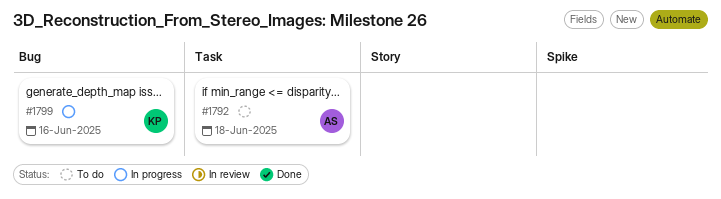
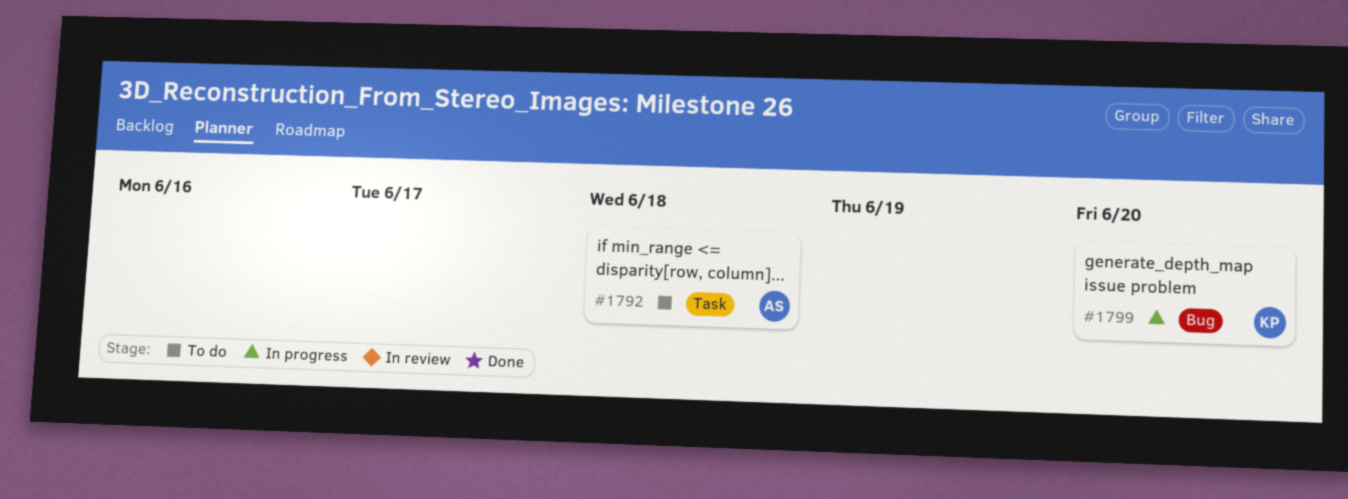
#1799, due: Jun 16 -> Jun 20

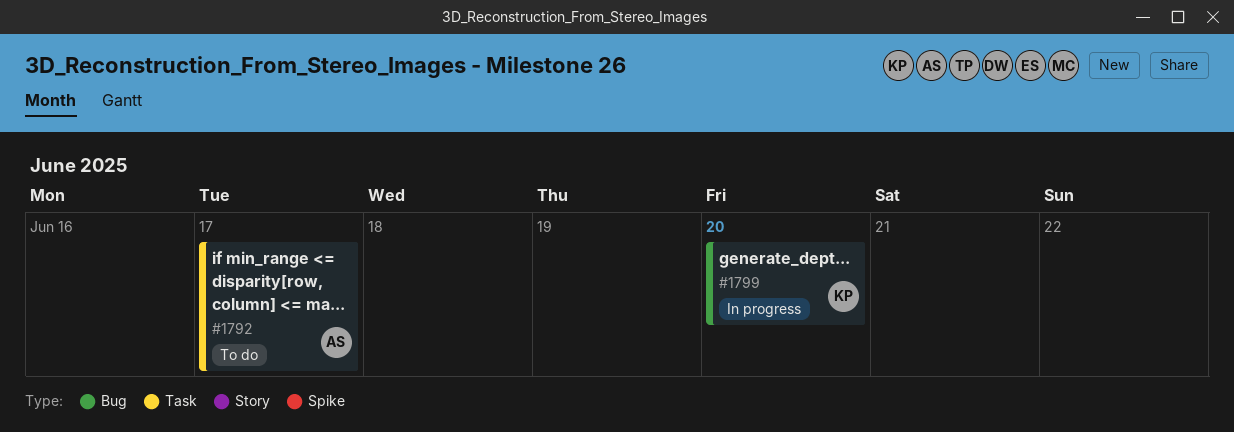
#1792, due: Jun 18 -> Jun 17

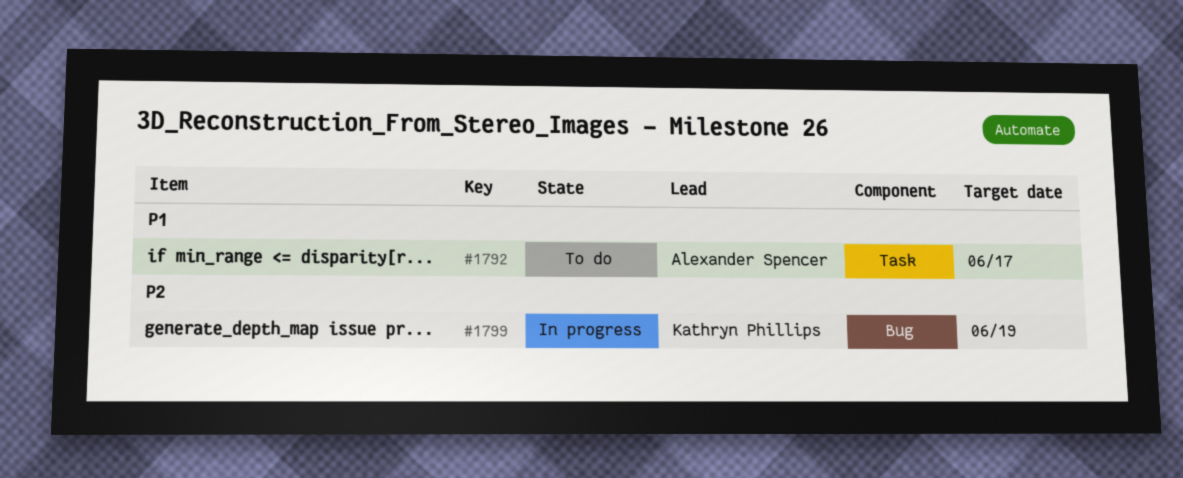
#1799, due: Jun 20 -> Jun 19

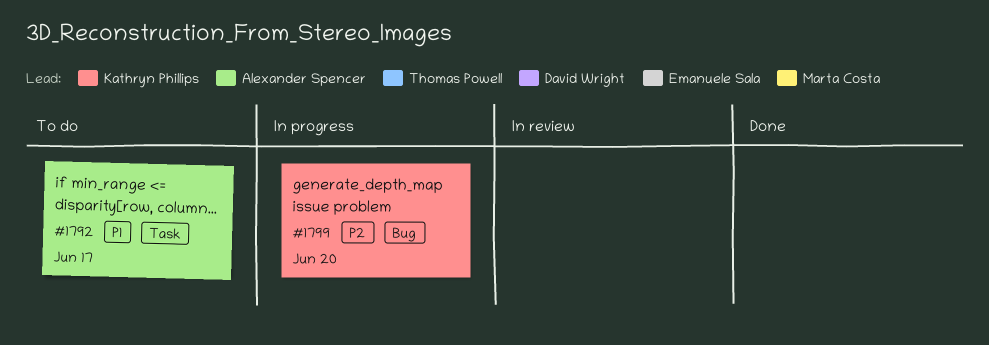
#1799, due: Jun 19 -> Jun 20

